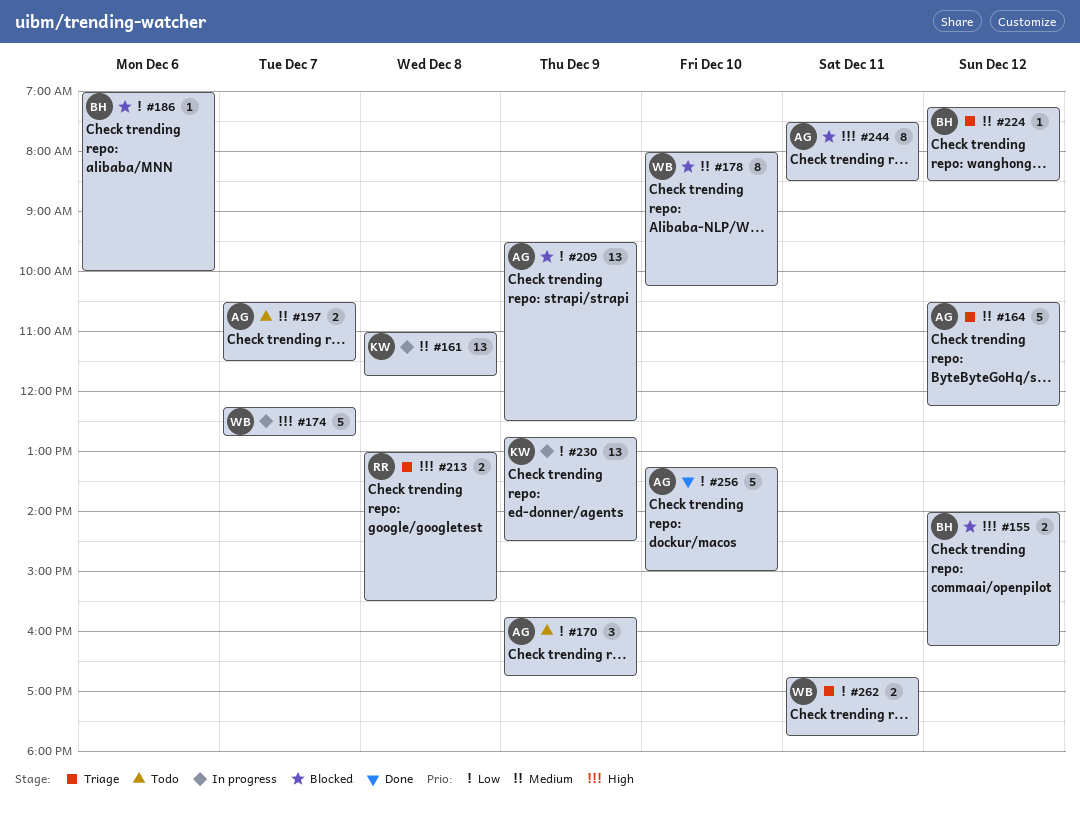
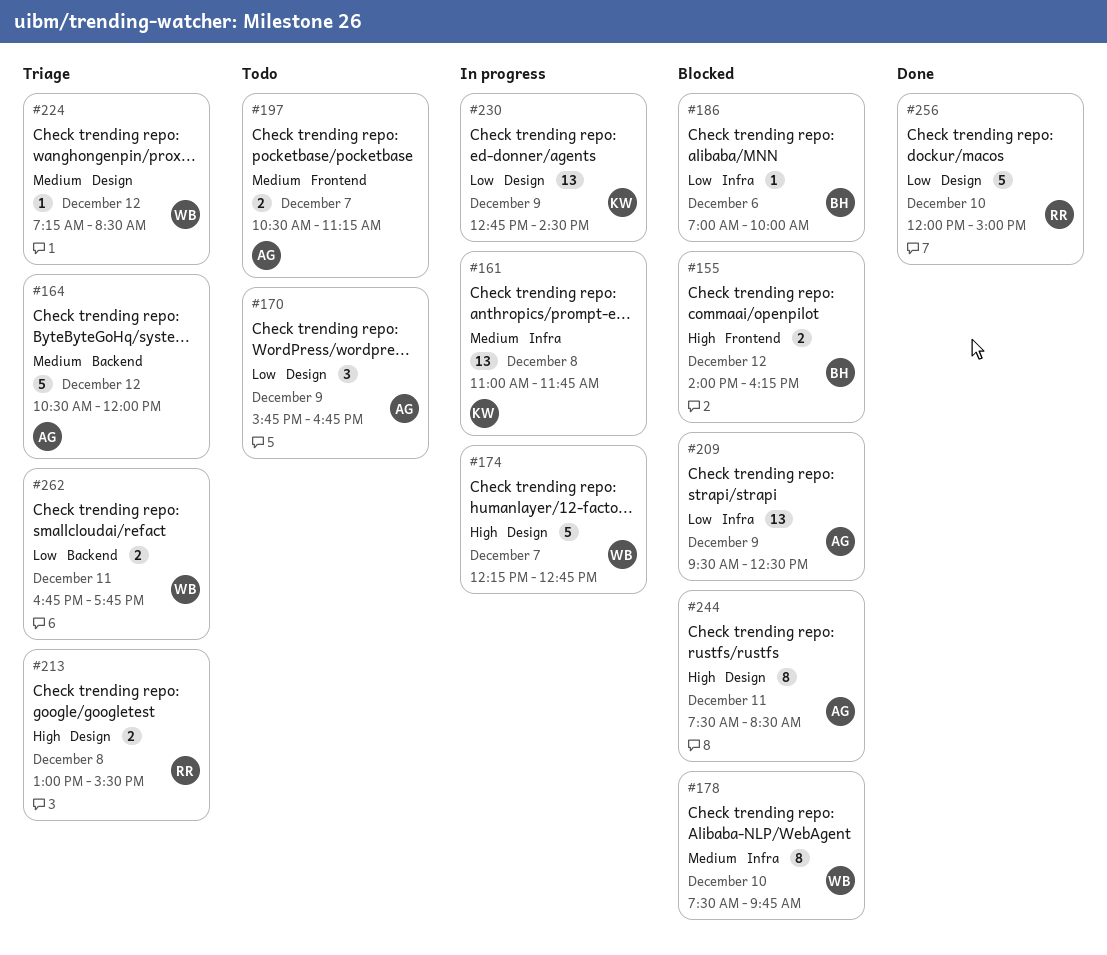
#164, ends: 12:15 -> 12:00
#178, begins: 08:00 -> 07:30
#178, ends: 10:15 -> 09:45
#197, ends: 11:30 -> 11:15
#224, owner: BH -> WB
#256, owner: AG -> RR
#256, begins: 13:15 -> 12:00

